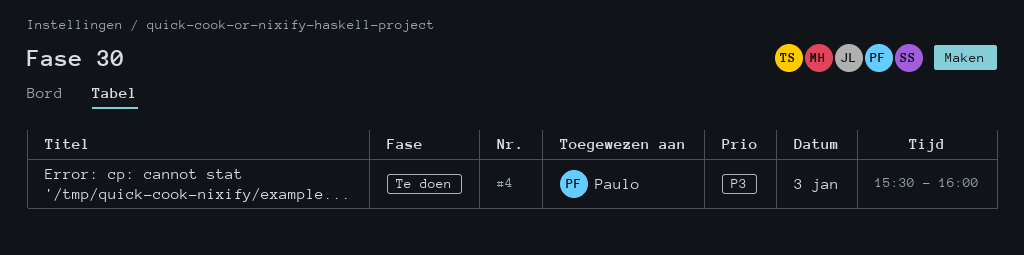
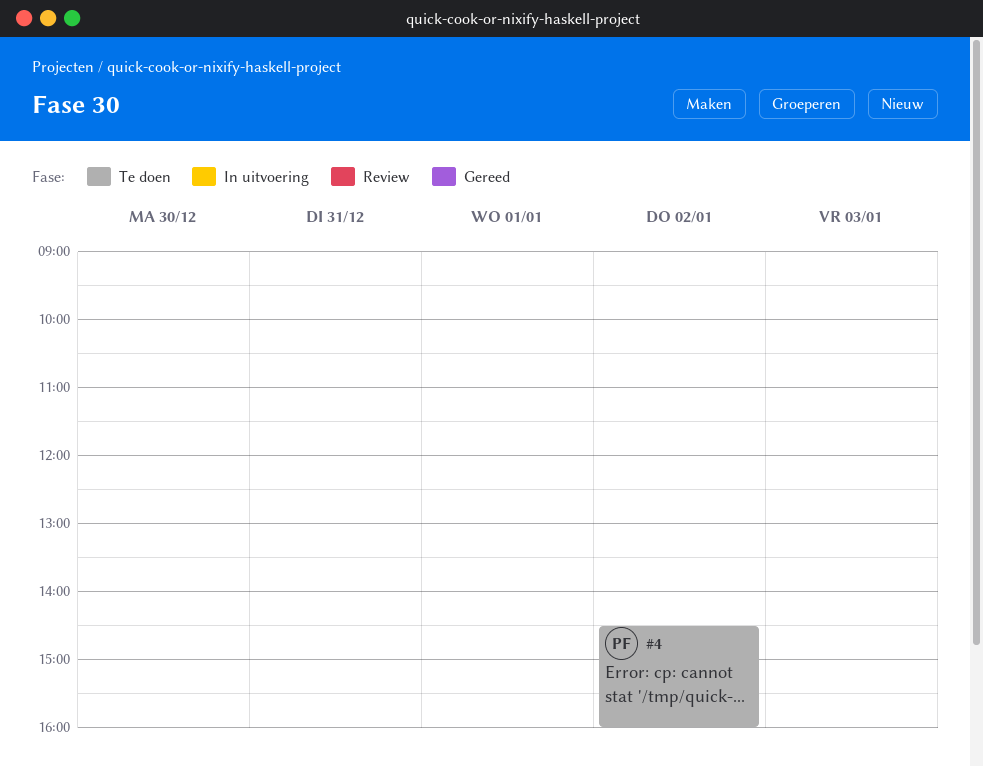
#4, day: Jan 3 -> Jan 2
#4, begins: 15:30 -> 14:30

